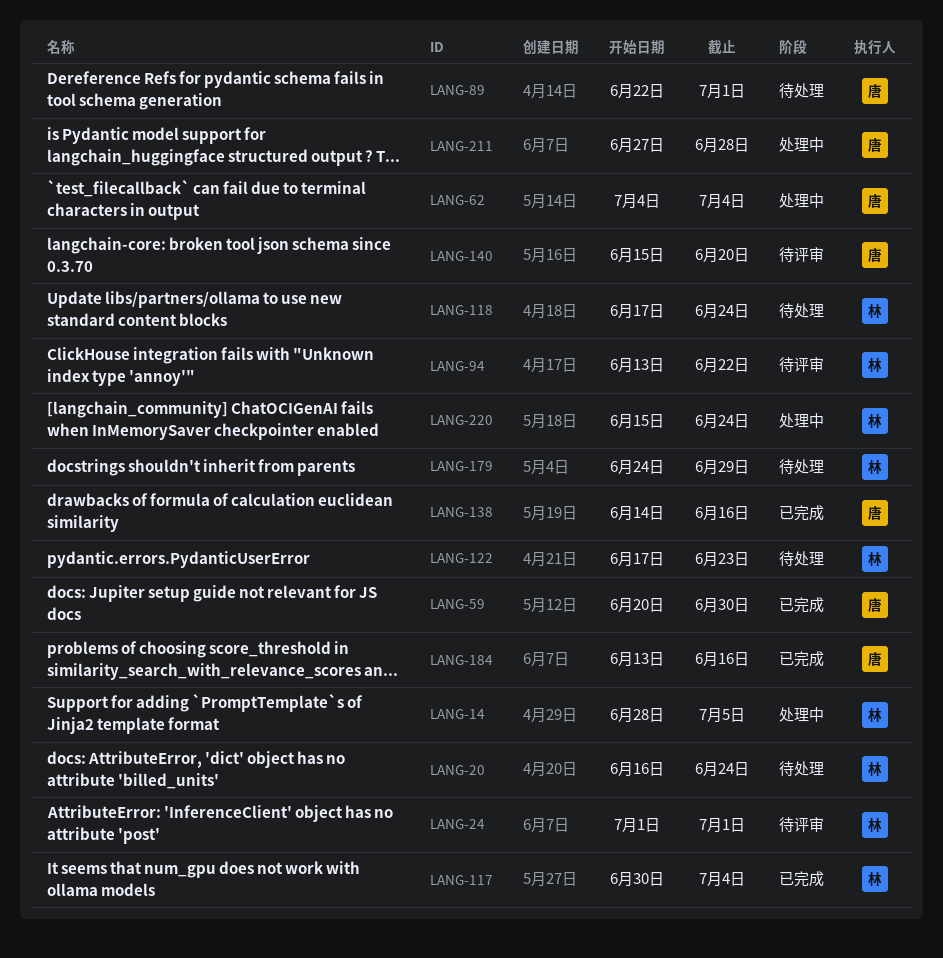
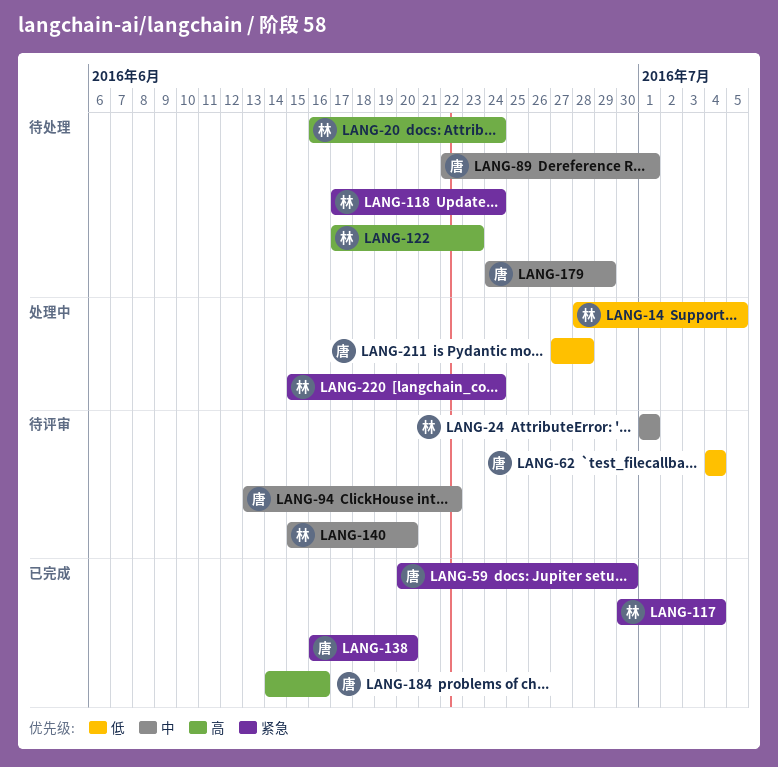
LANG-62, status: 处理中 -> 待评审
LANG-94, owner: 林 -> 唐
LANG-138, start: Jun 14 -> Jun 16
LANG-138, due: Jun 16 -> Jun 20
LANG-140, owner: 唐 -> 林
LANG-179, owner: 林 -> 唐
LANG-184, start: Jun 13 -> Jun 14

